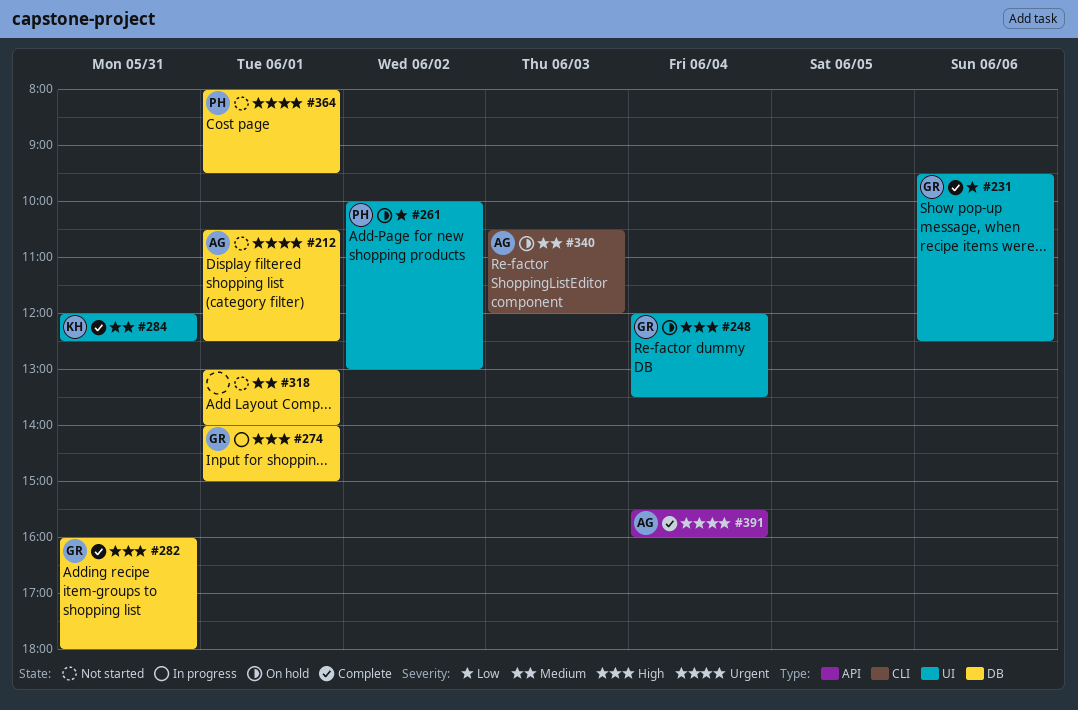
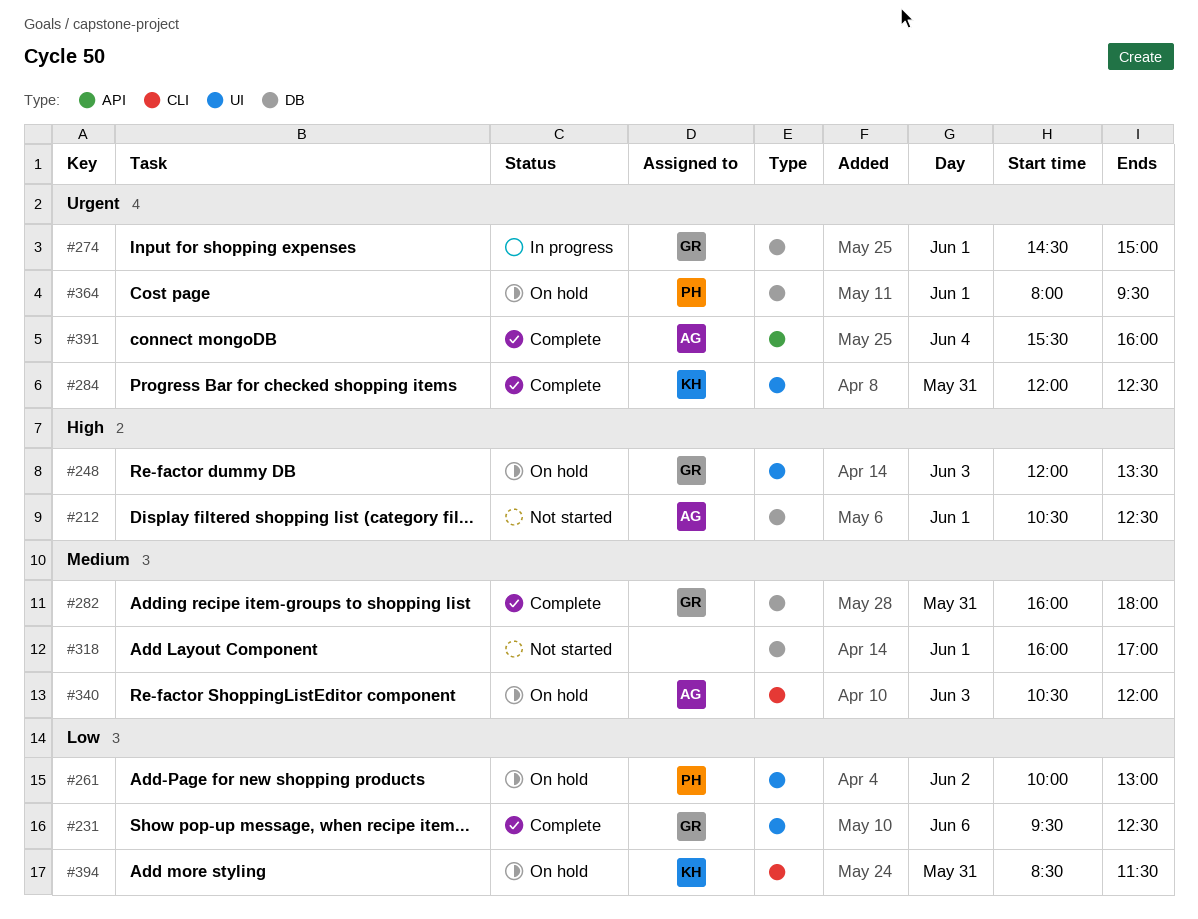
#212, priority: Urgent -> High
#248, day: Jun 4 -> Jun 3
#274, priority: High -> Urgent
#274, begins: 14:00 -> 14:30
#282, priority: High -> Medium
#284, priority: Medium -> Urgent
#318, begins: 13:00 -> 16:00
#318, ends: 14:00 -> 17:00
#364, status: Not started -> On hold
#394: none -> present

